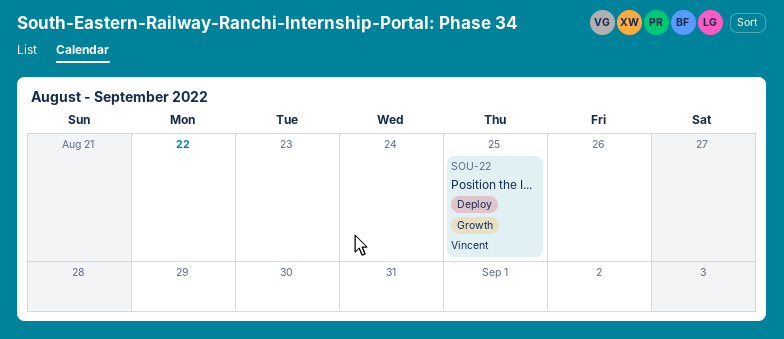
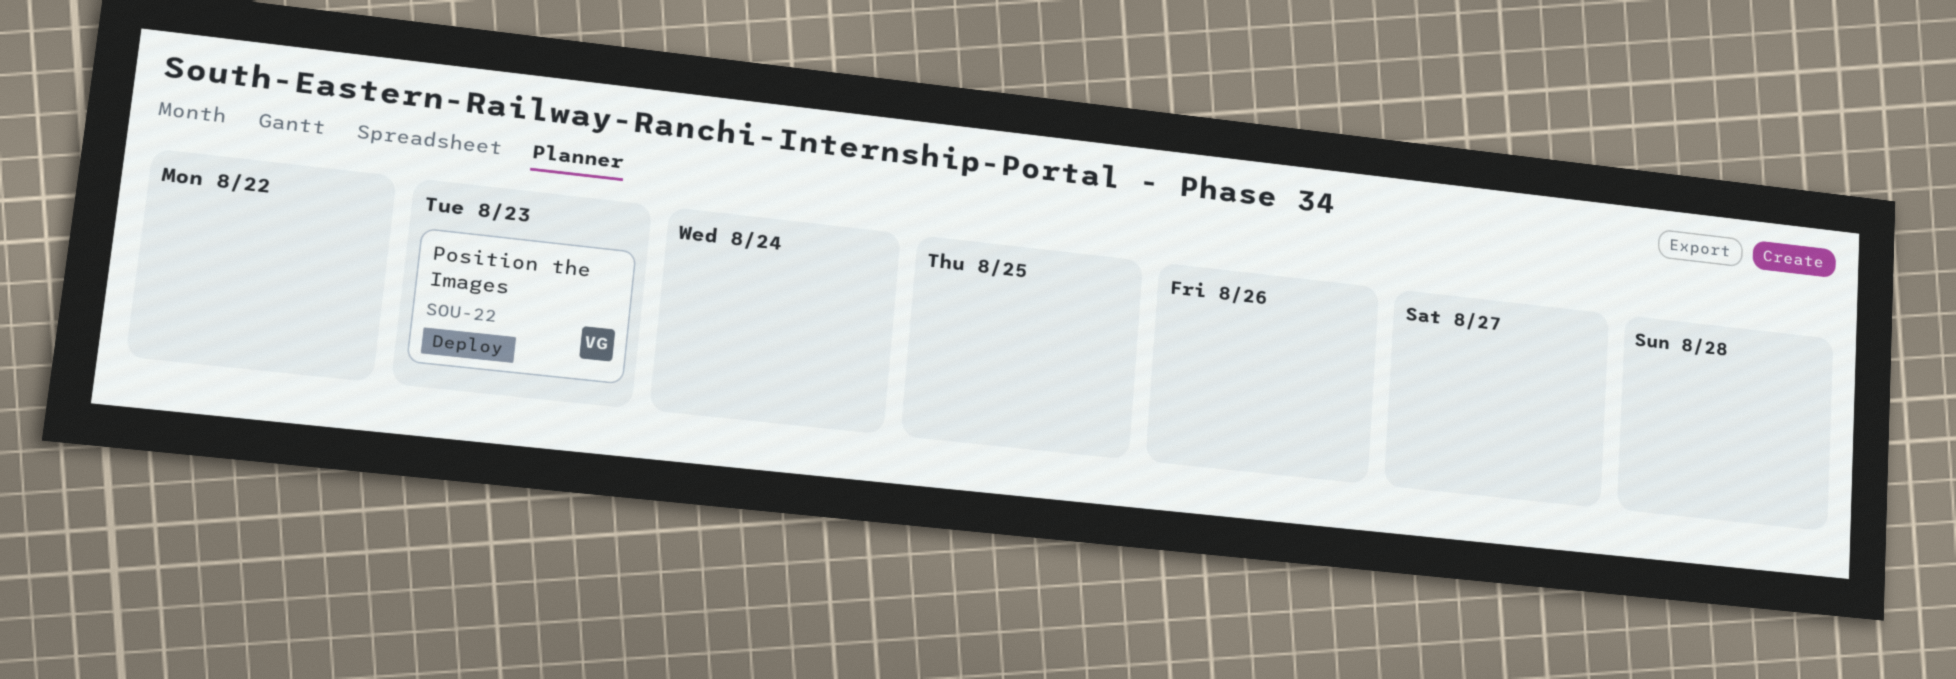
SOU-22, due: Aug 25 -> Aug 23

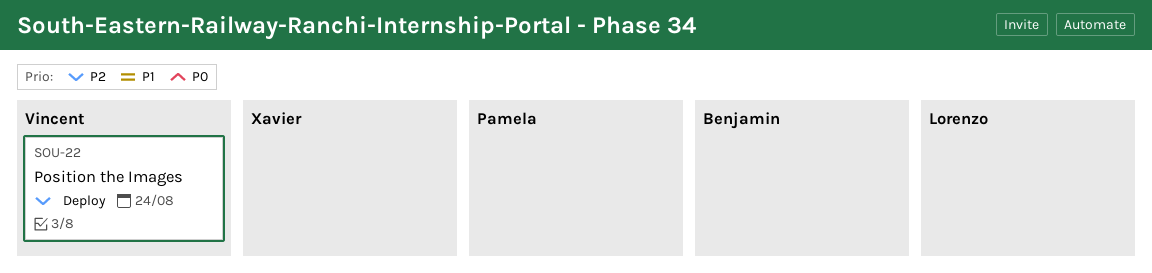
SOU-22, due: Aug 23 -> Aug 24

